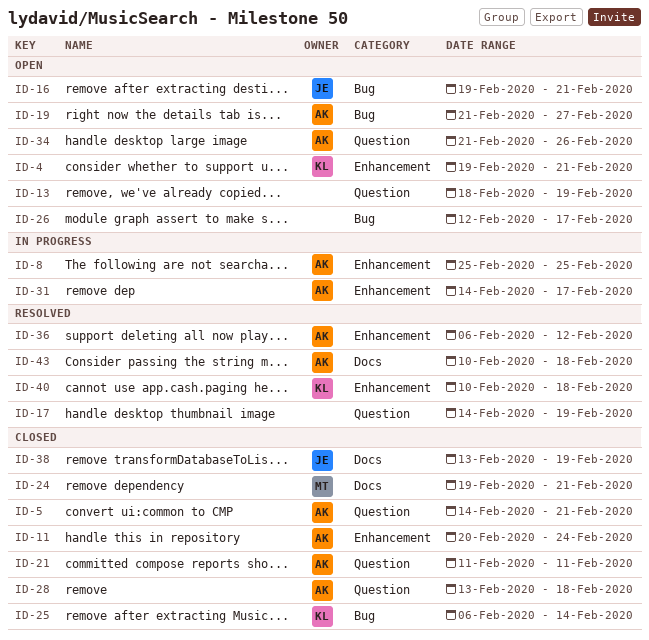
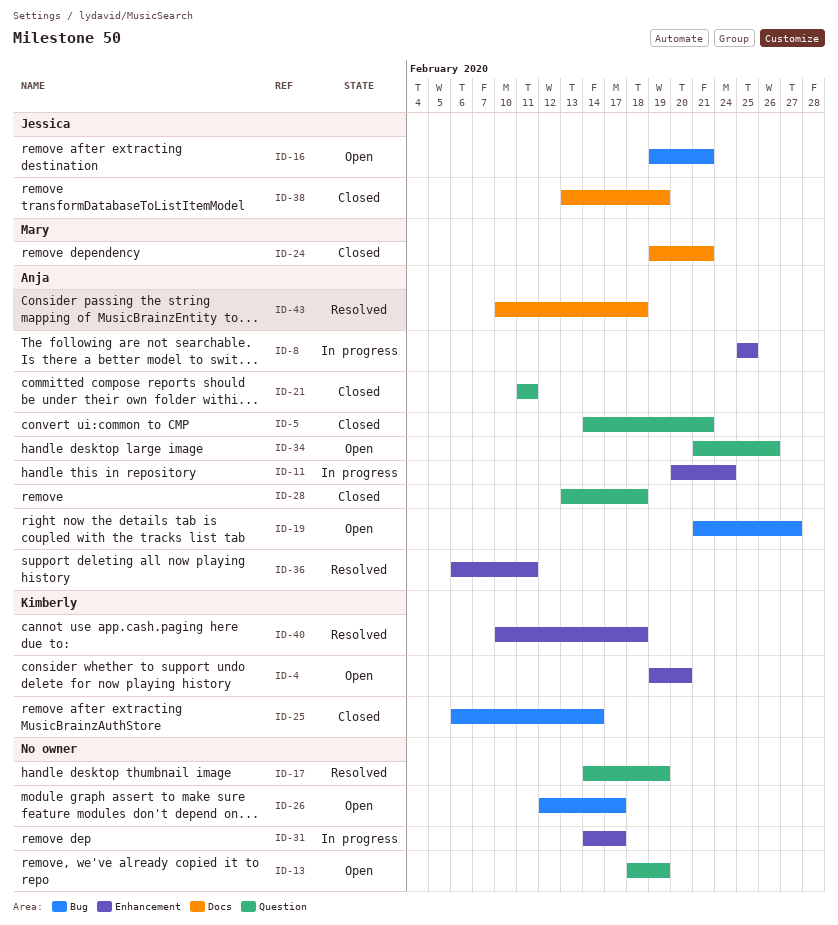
ID-4, due: Feb 21 -> Feb 20
ID-11, status: Closed -> In progress
ID-31, owner: Anja -> none
ID-36, due: Feb 12 -> Feb 11

